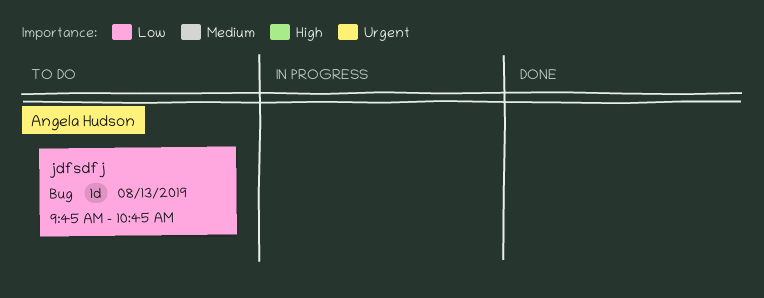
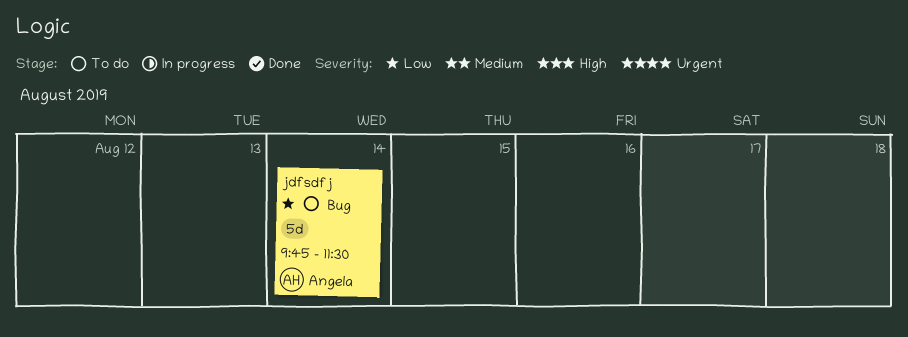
jdfsdfj, estimate: 1d -> 5d
jdfsdfj, day: Aug 13 -> Aug 14
jdfsdfj, ends: 10:45 -> 11:30

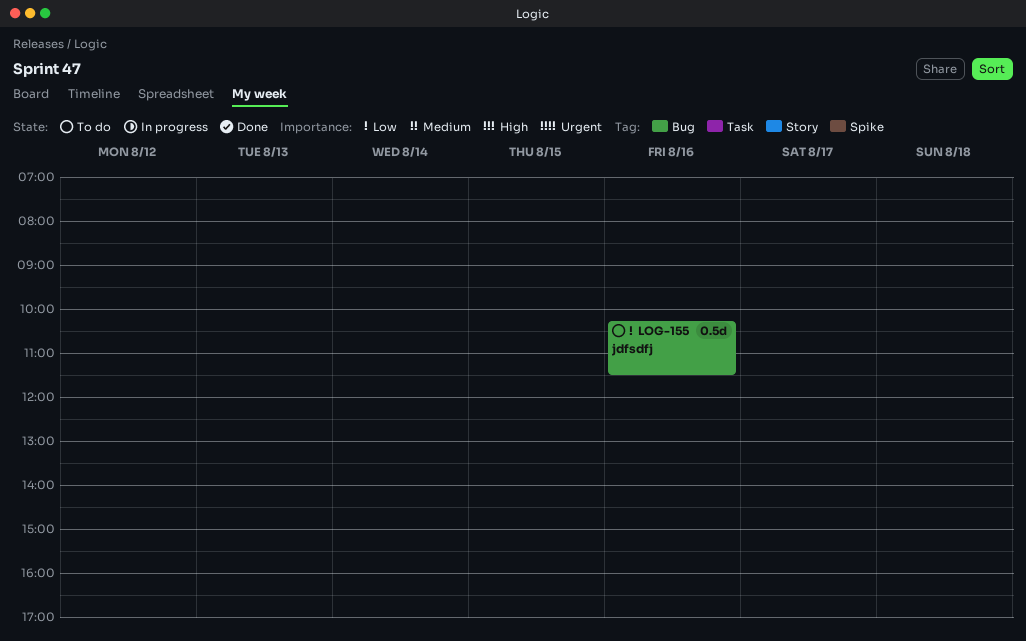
jdfsdfj, estimate: 5d -> 0.5d
jdfsdfj, day: Aug 14 -> Aug 16
jdfsdfj, begins: 09:45 -> 10:15

